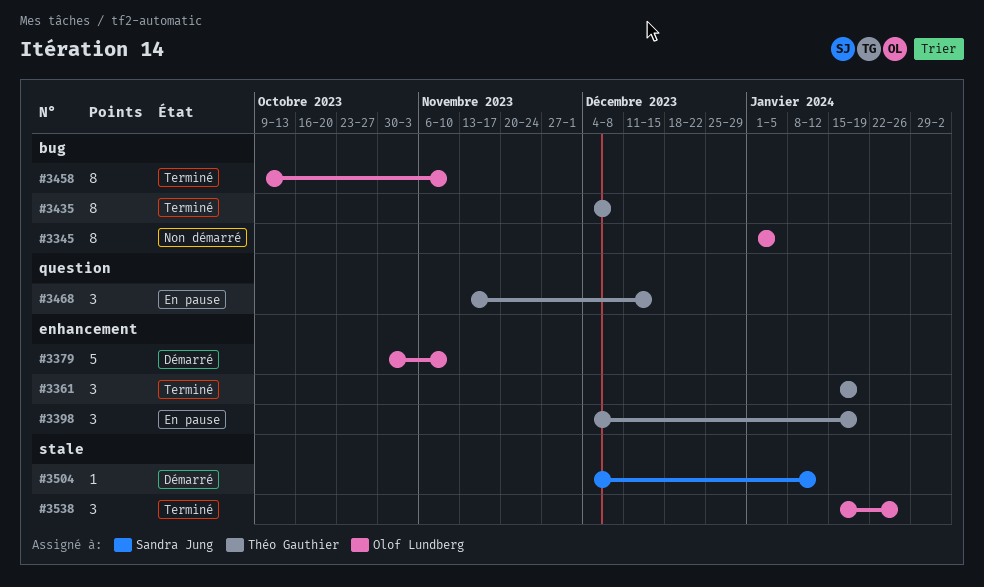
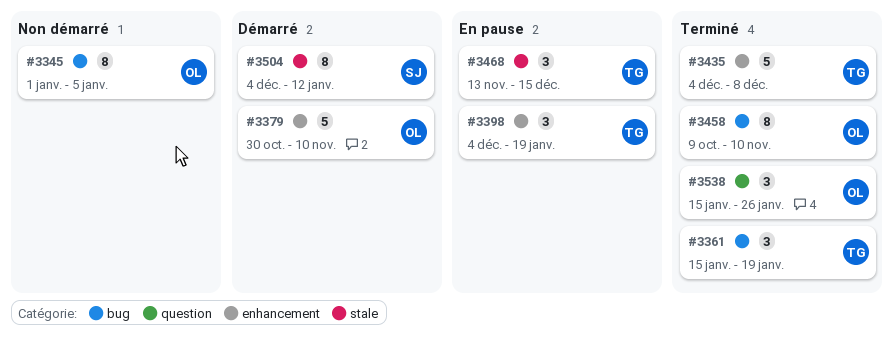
#3361, label: enhancement -> bug
#3435, label: bug -> enhancement
#3435, estimate: 8 -> 5
#3468, label: question -> stale
#3504, estimate: 1 -> 8
#3538, label: stale -> question

